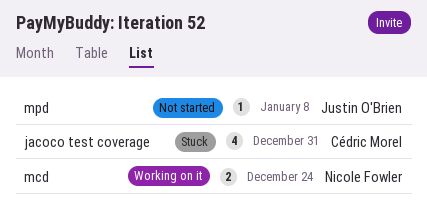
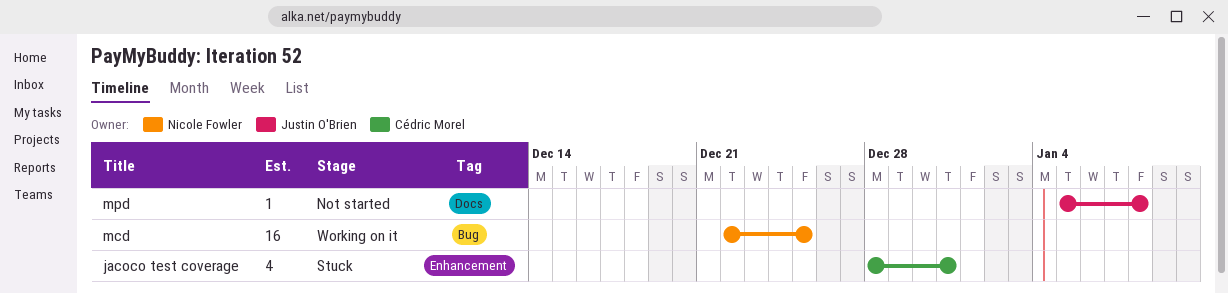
mcd, estimate: 2 -> 16
mcd, due: Dec 24 -> Dec 25

